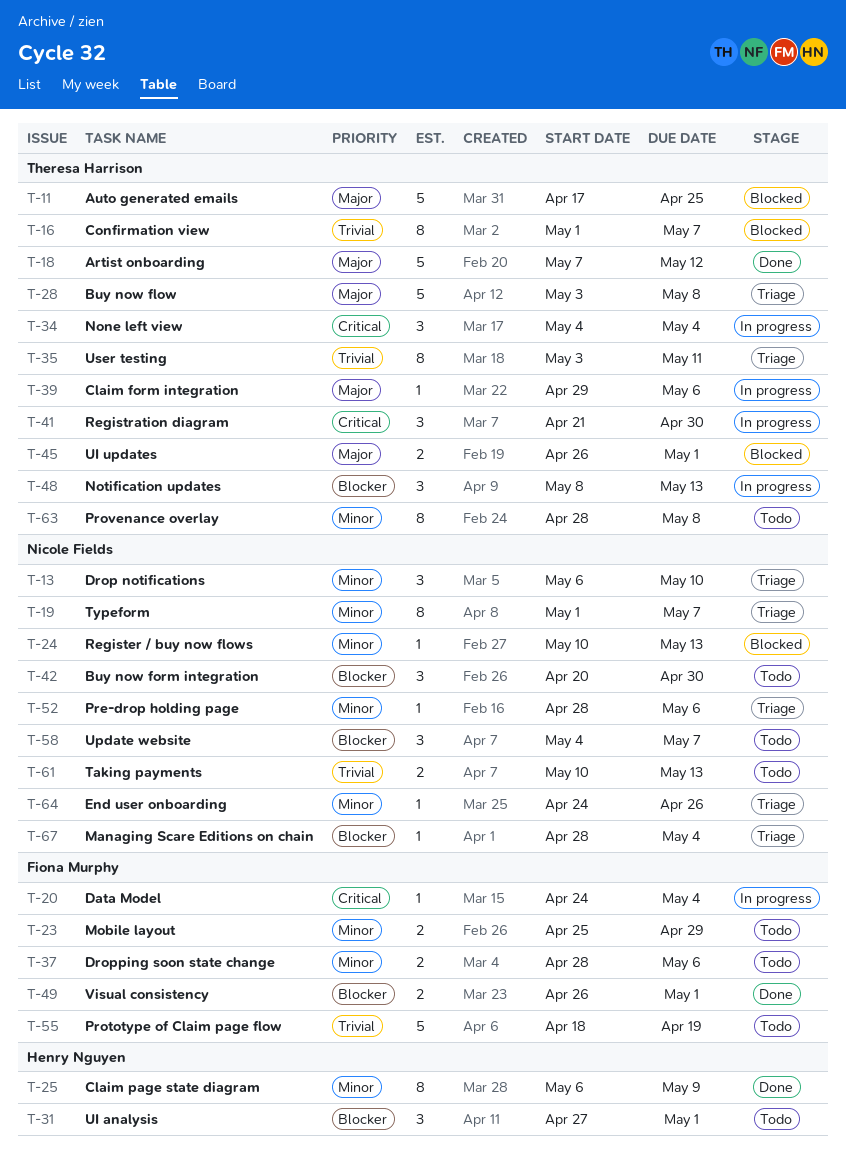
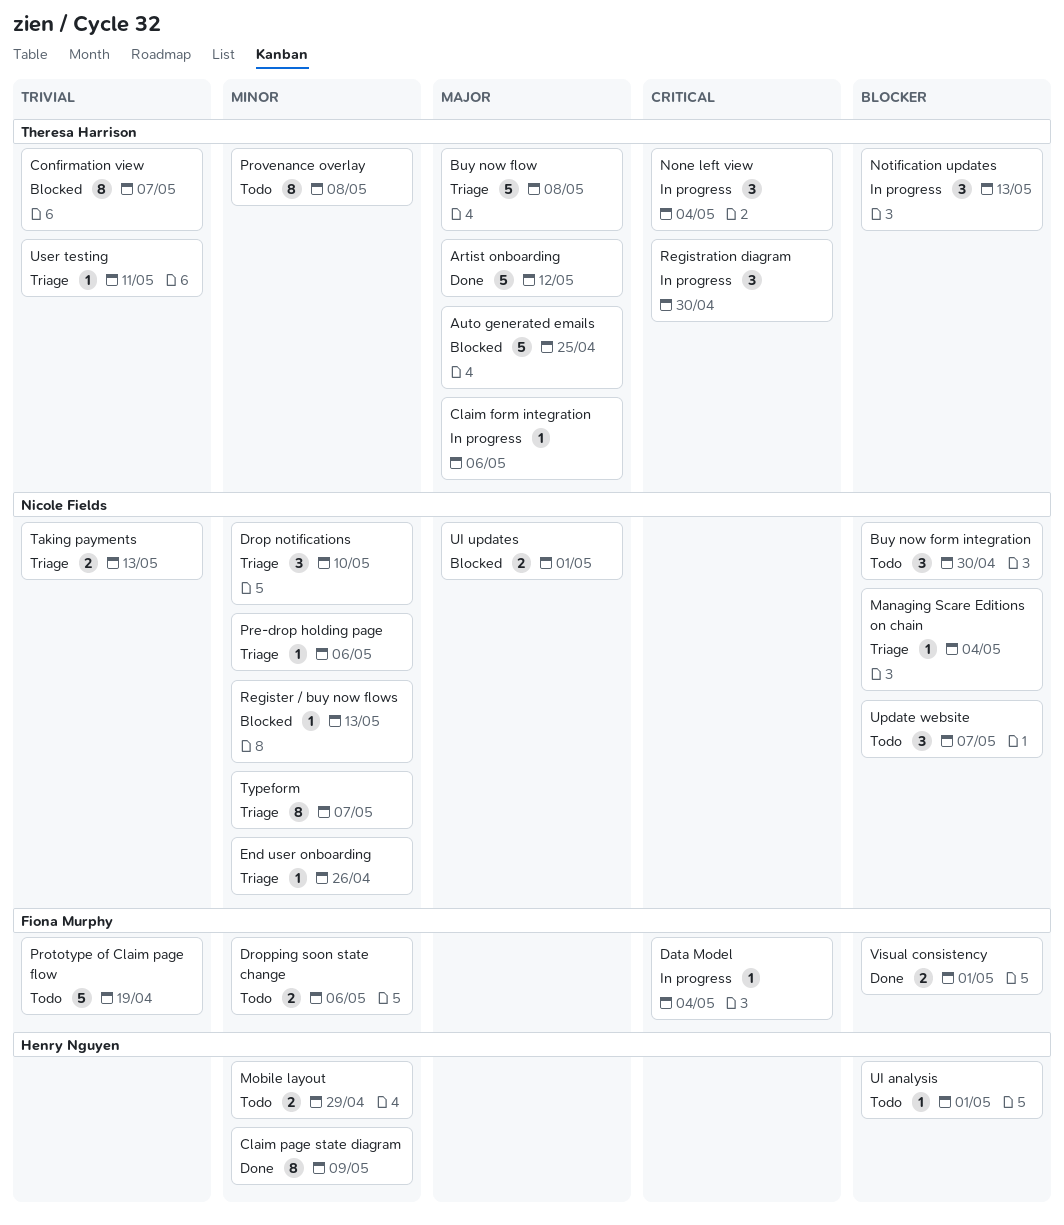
Mobile layout, owner: Fiona Murphy -> Henry Nguyen
Taking payments, status: Todo -> Triage
UI analysis, estimate: 3 -> 1
UI updates, owner: Theresa Harrison -> Nicole Fields
User testing, estimate: 8 -> 1

